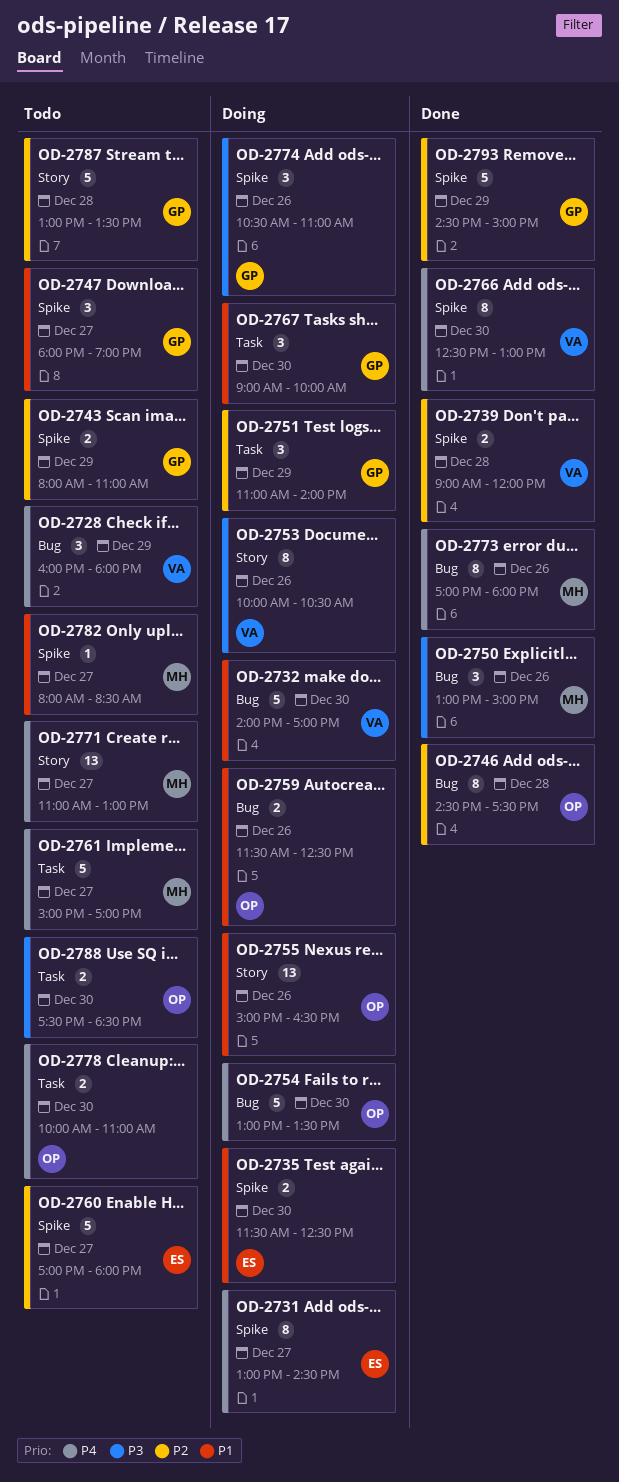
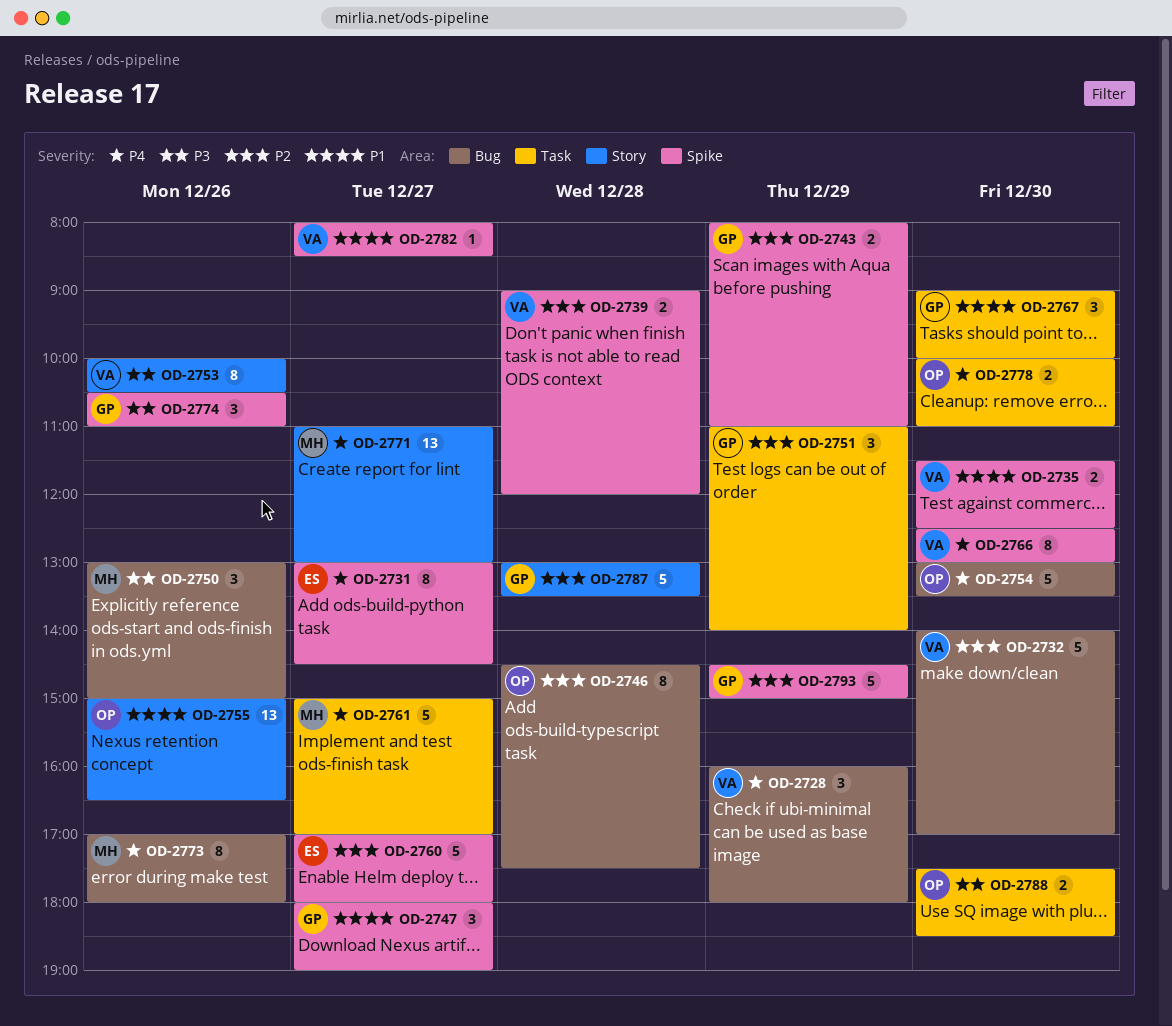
OD-2732, priority: P1 -> P2
OD-2735, owner: ES -> VA
OD-2759: present -> none
OD-2782, owner: MH -> VA

